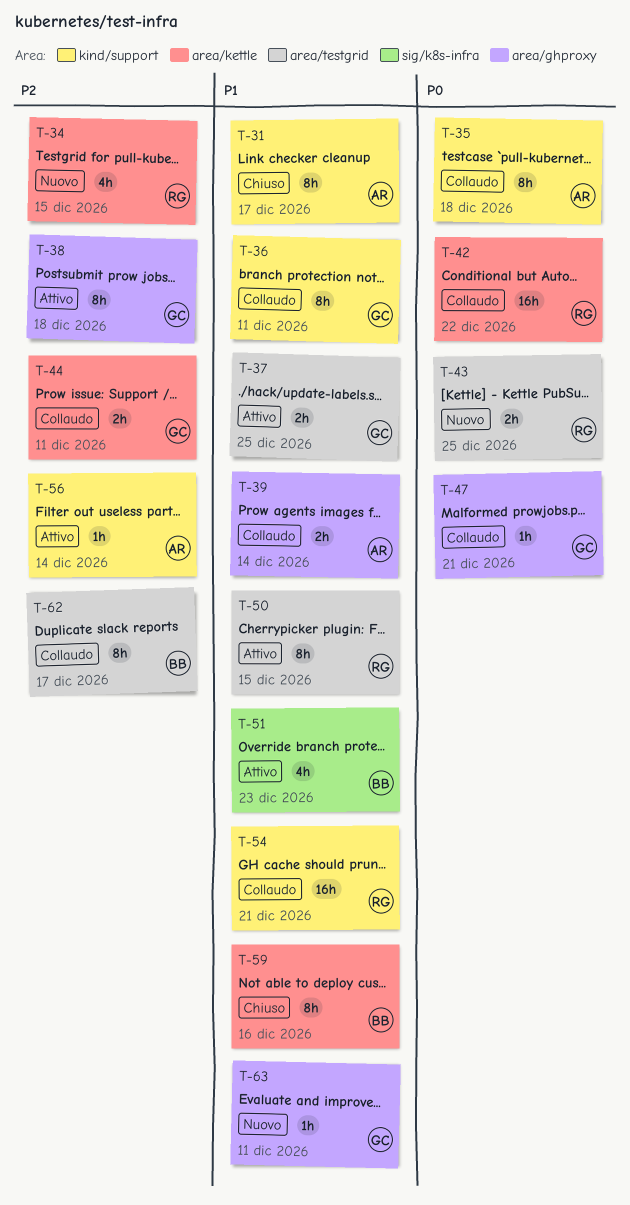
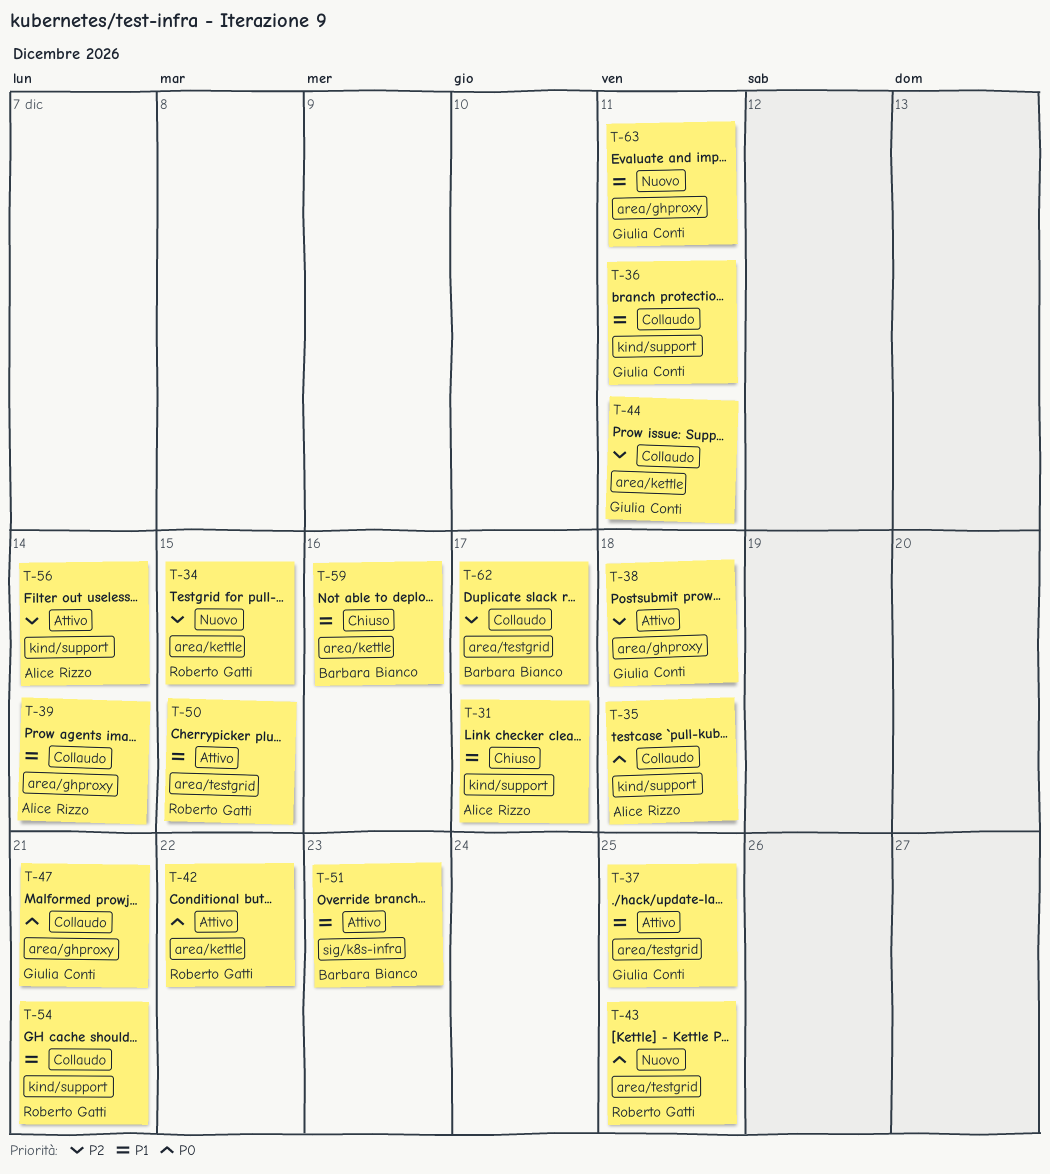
T-42, status: Collaudo -> Attivo

